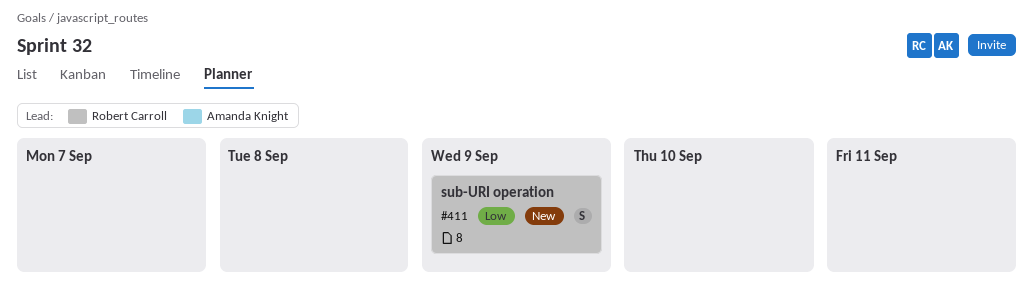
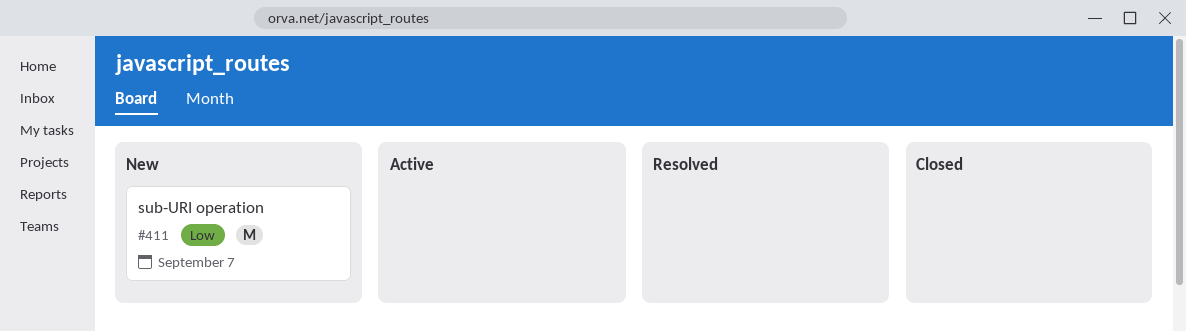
#411, estimate: S -> M
#411, due: Sep 9 -> Sep 7

